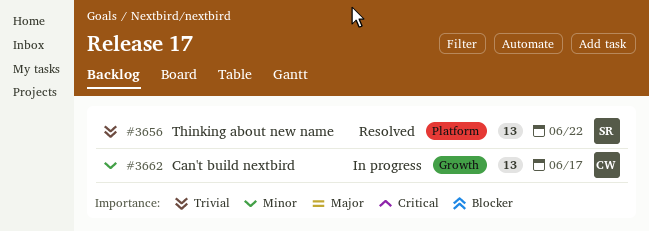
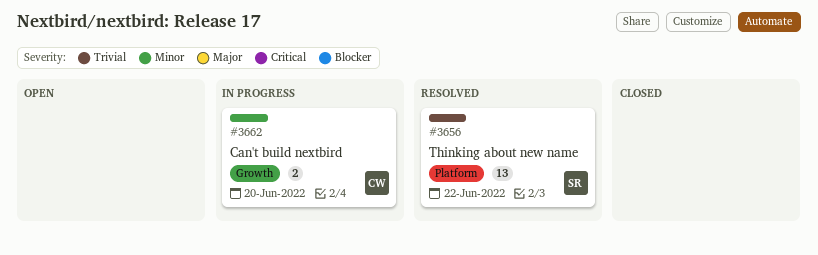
#3662, estimate: 13 -> 2
#3662, due: Jun 17 -> Jun 20

